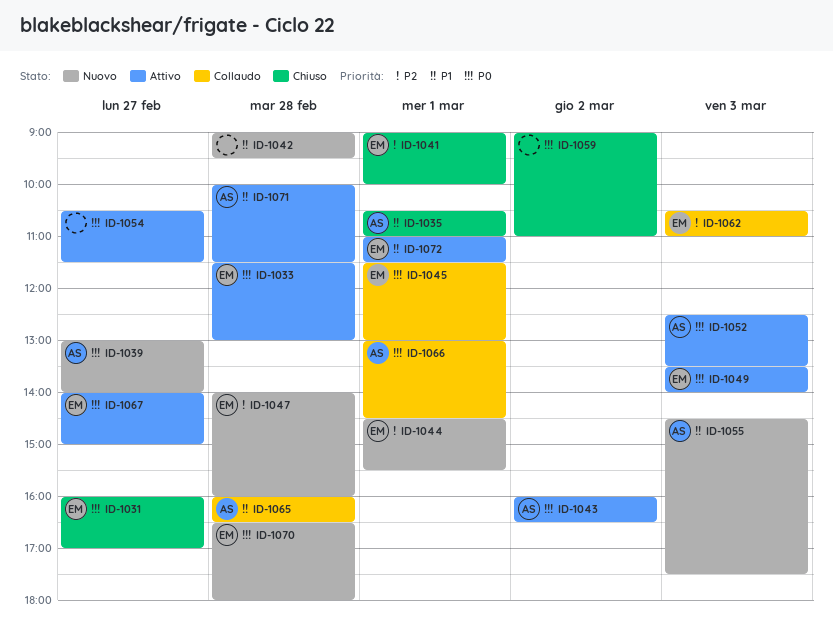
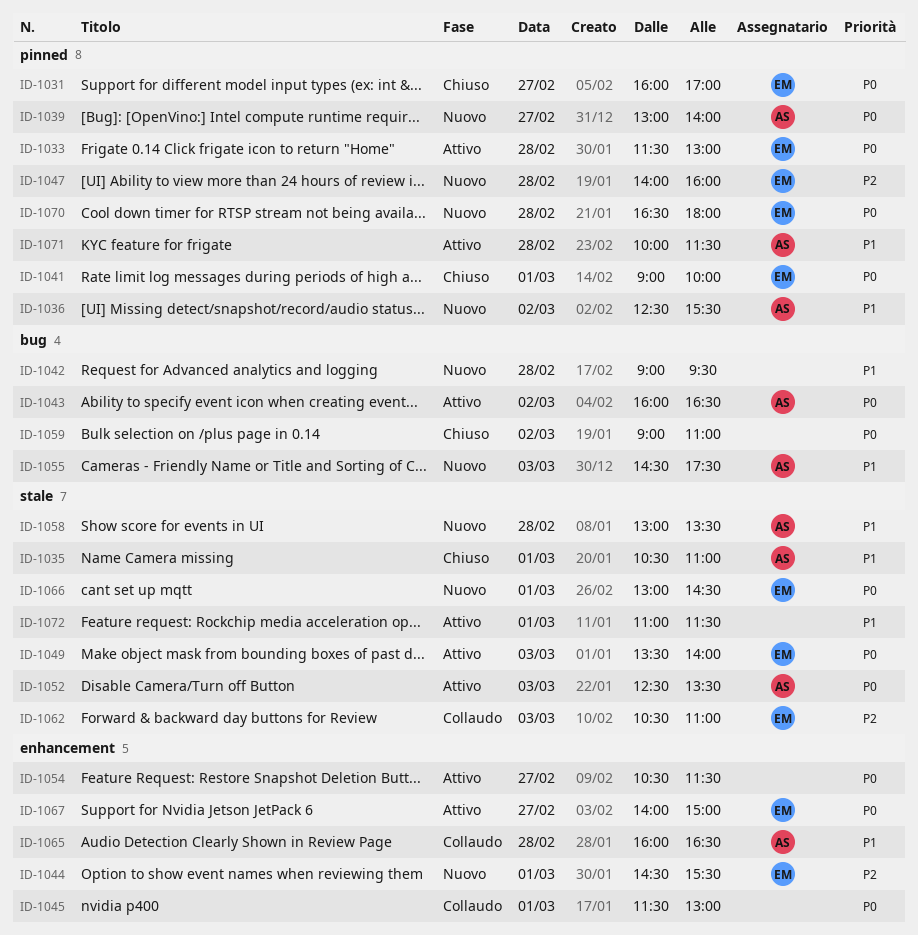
ID-1036: none -> present
ID-1041, priority: P2 -> P0
ID-1045, owner: EM -> none
ID-1058: none -> present
ID-1066, status: Collaudo -> Nuovo
ID-1066, owner: AS -> EM
ID-1072, owner: EM -> none

